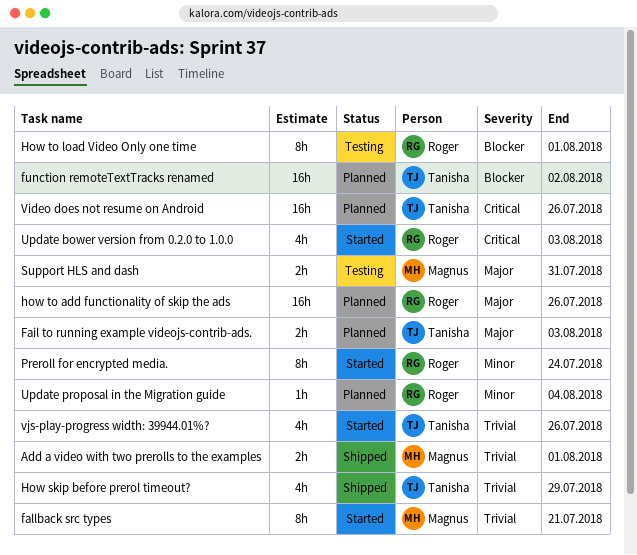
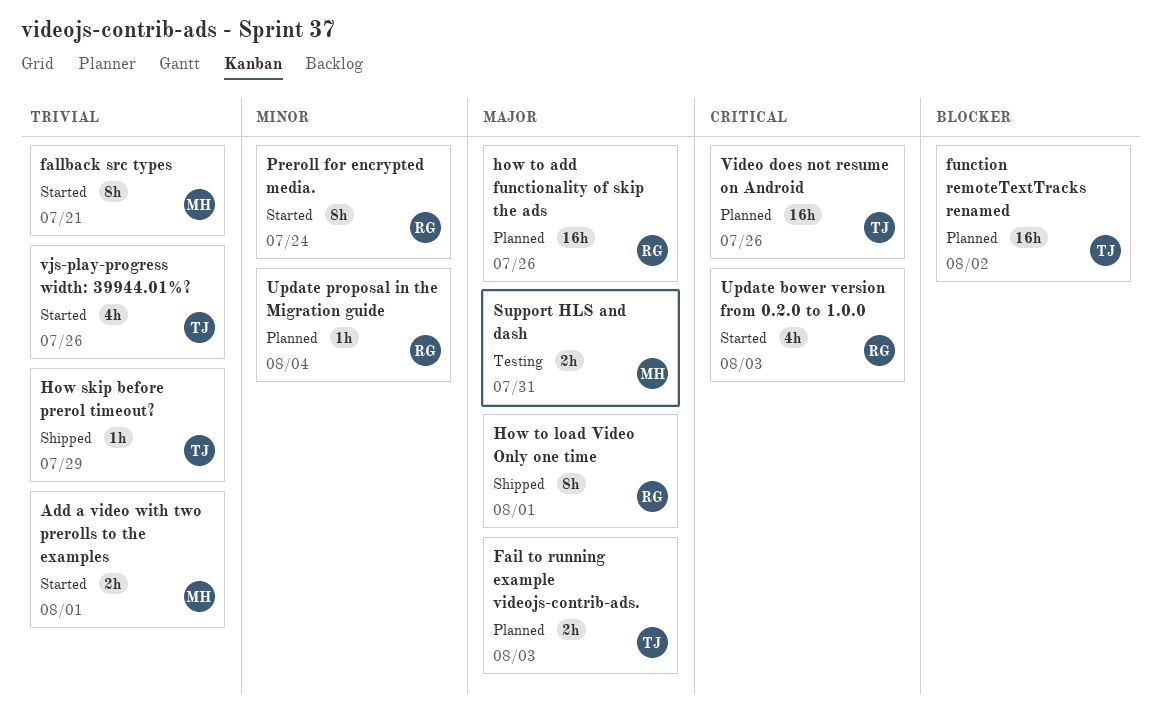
Add a video with two prerolls to the examples, status: Shipped -> Started
How skip before prerol timeout?, estimate: 4h -> 1h
How to load Video Only one time, status: Testing -> Shipped
How to load Video Only one time, priority: Blocker -> Major

